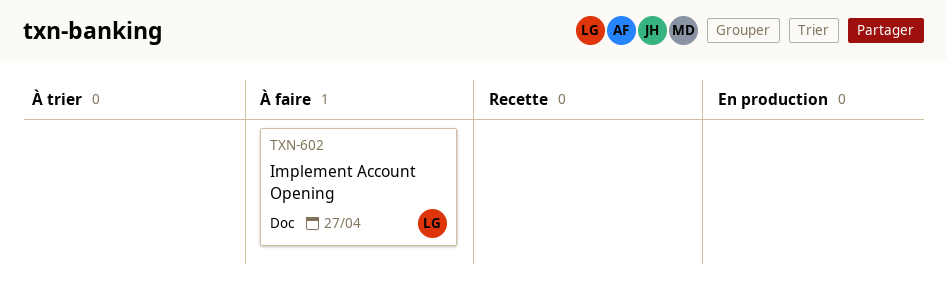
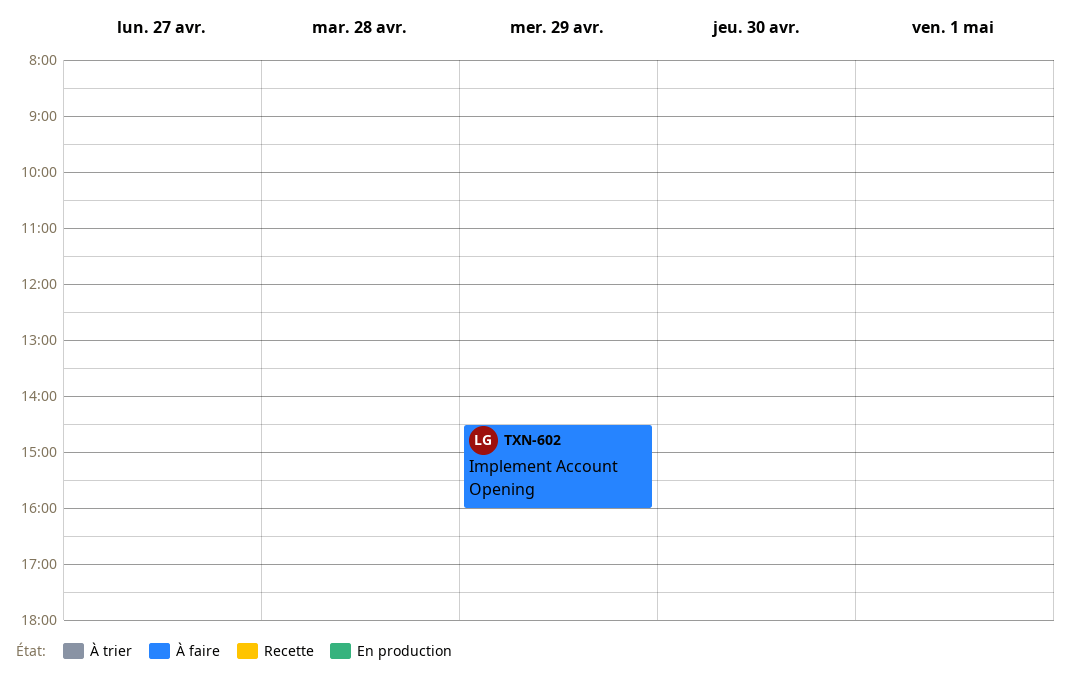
TXN-602, day: Apr 27 -> Apr 29

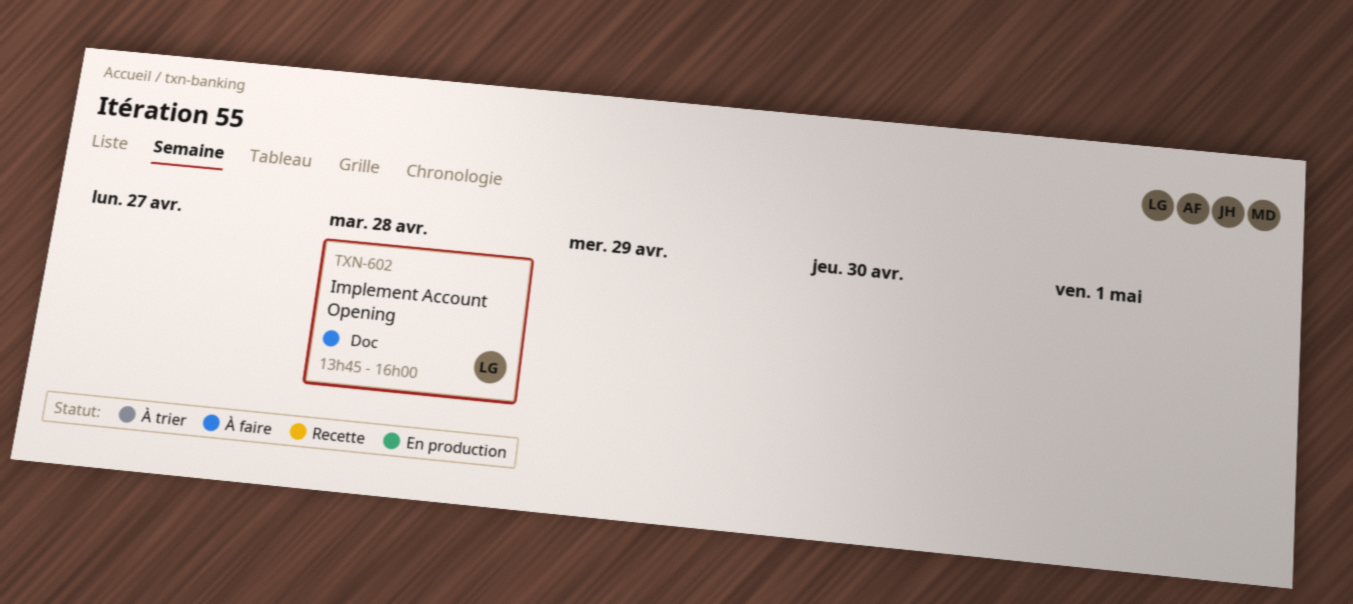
TXN-602, day: Apr 29 -> Apr 28
TXN-602, begins: 14:30 -> 13:45

